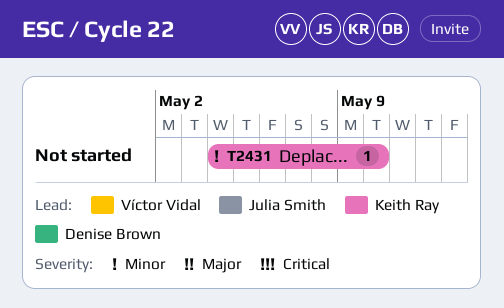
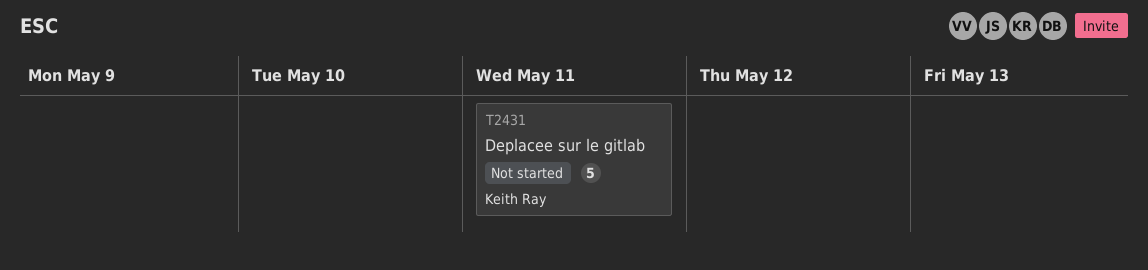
T2431, estimate: 1 -> 5
T2431, due: May 10 -> May 11

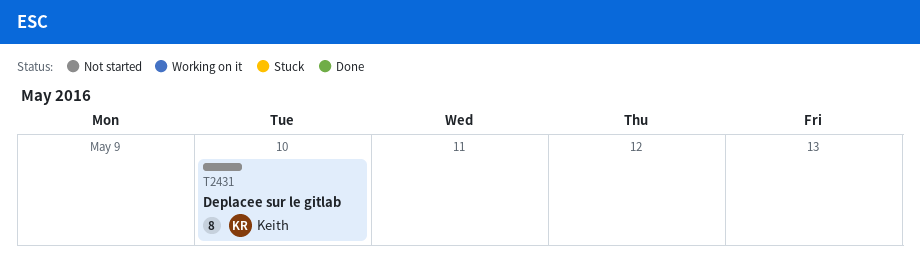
T2431, estimate: 5 -> 8
T2431, due: May 11 -> May 10

